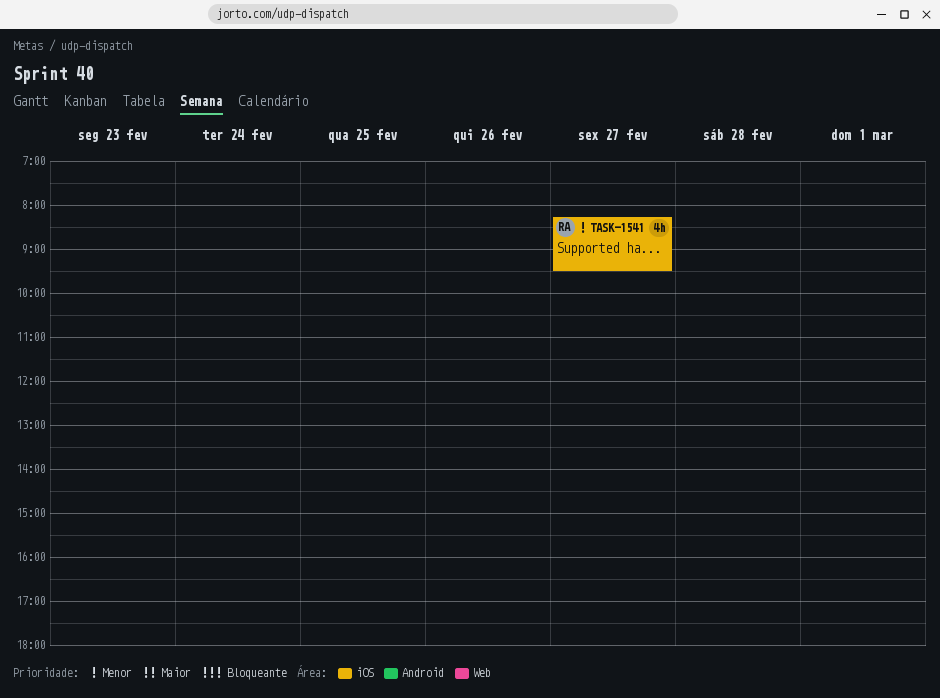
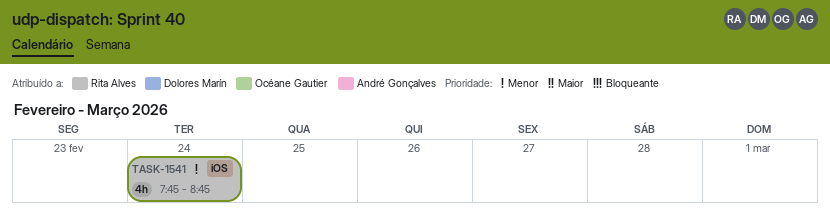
TASK-1541, day: Feb 27 -> Feb 24
TASK-1541, begins: 08:15 -> 07:45
TASK-1541, ends: 09:30 -> 08:45

